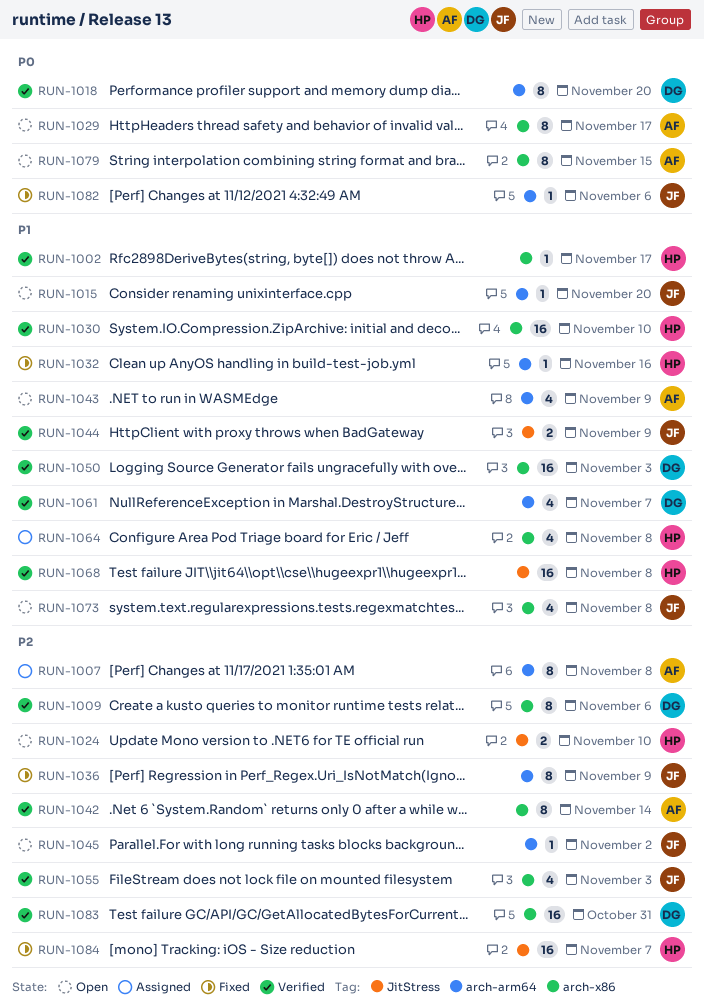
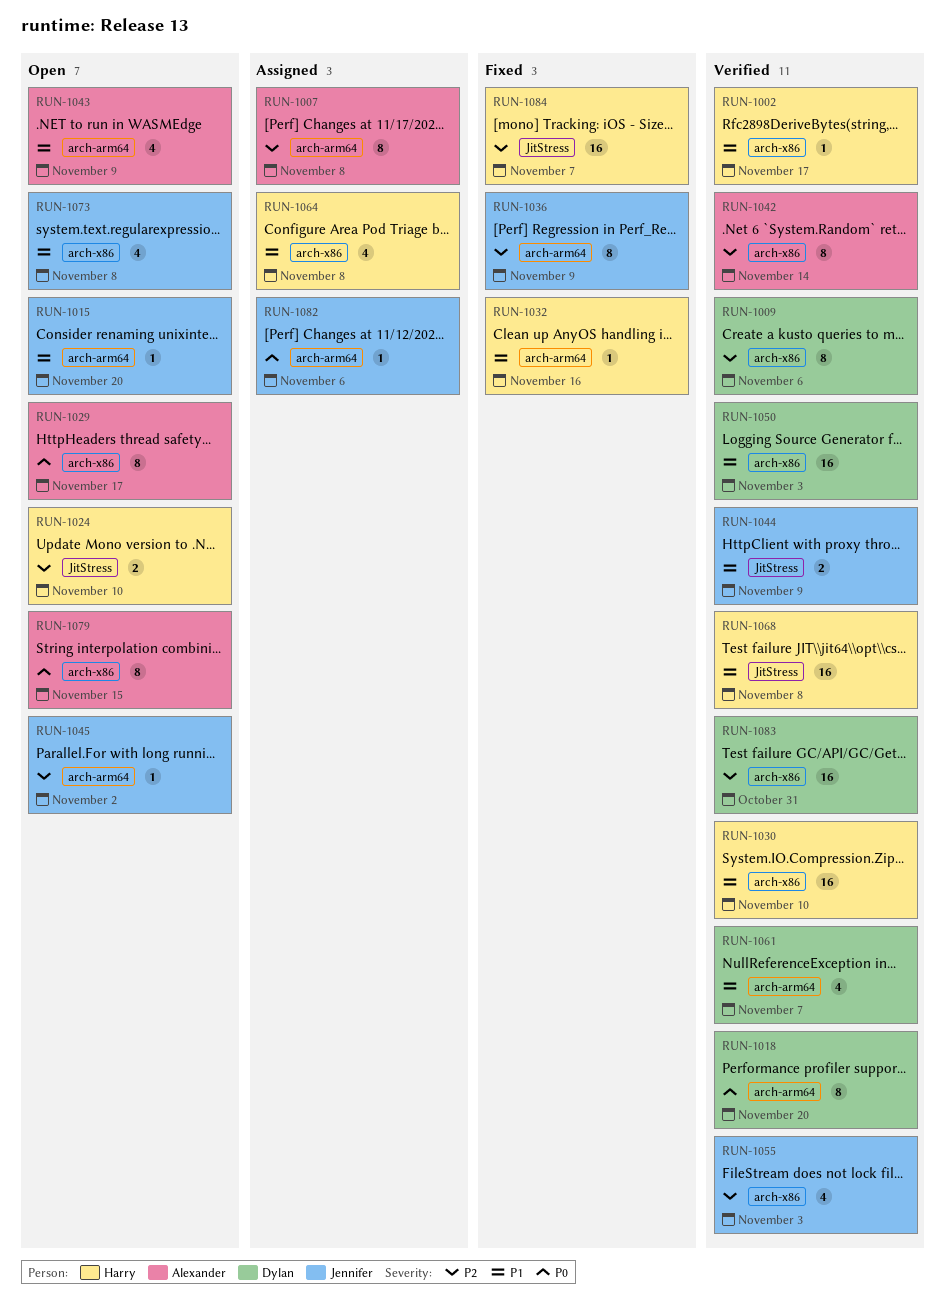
RUN-1082, status: Fixed -> Assigned

